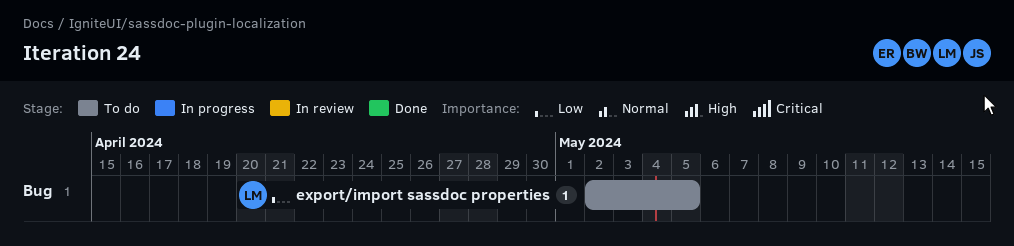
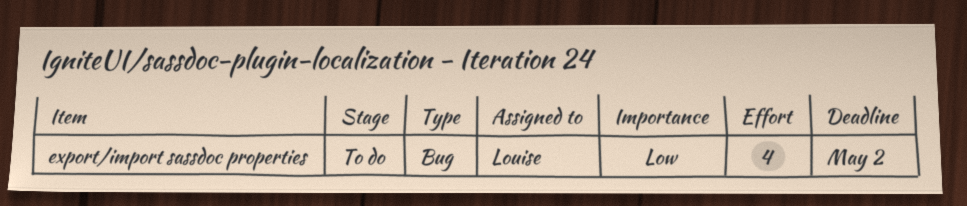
export/import sassdoc properties, estimate: 1 -> 4
export/import sassdoc properties, due: May 5 -> May 2

